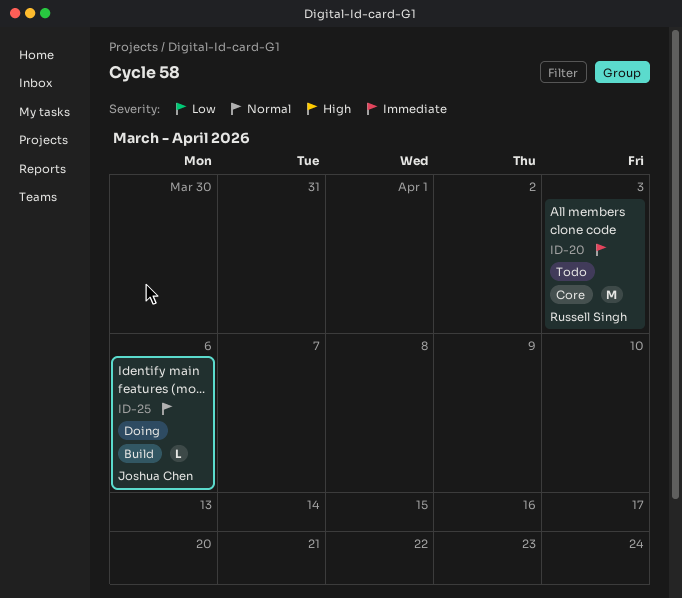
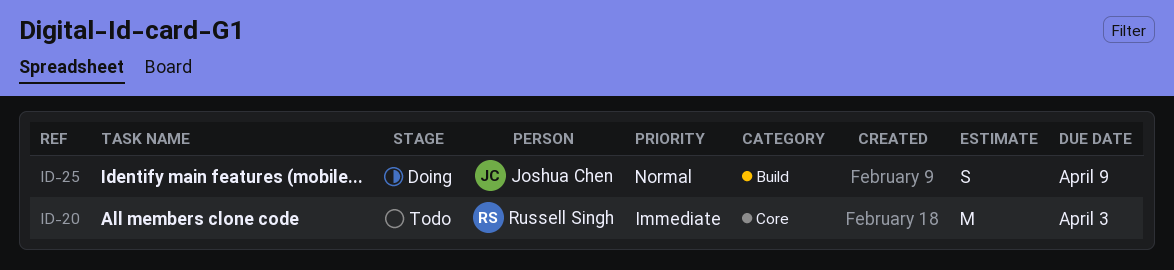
ID-25, estimate: L -> S
ID-25, due: Apr 6 -> Apr 9

